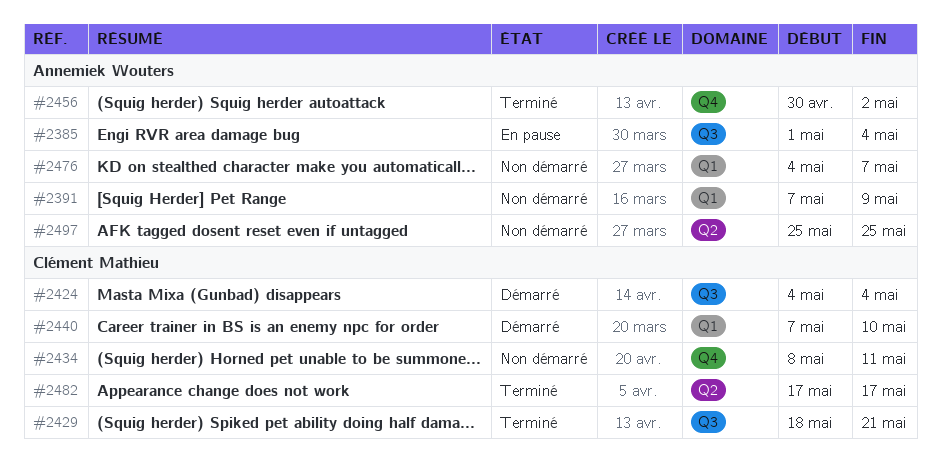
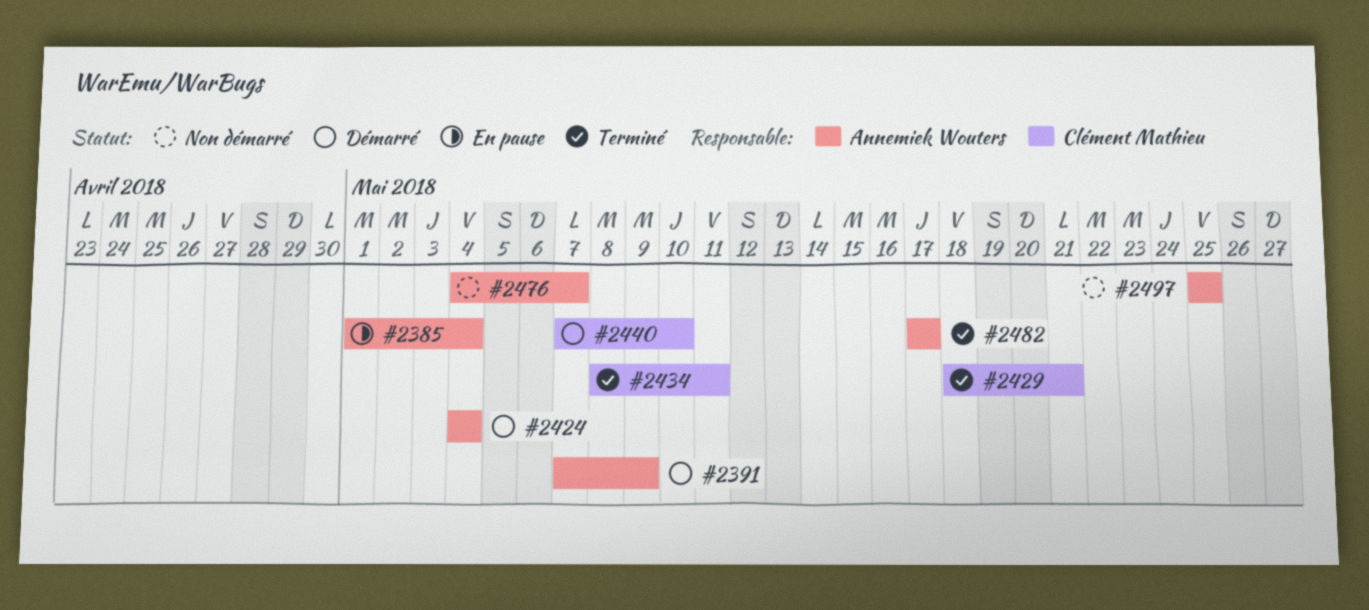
#2391, status: Non démarré -> Démarré
#2424, owner: Clément Mathieu -> Annemiek Wouters
#2434, status: Non démarré -> Terminé
#2456: present -> none
#2482, owner: Clément Mathieu -> Annemiek Wouters

